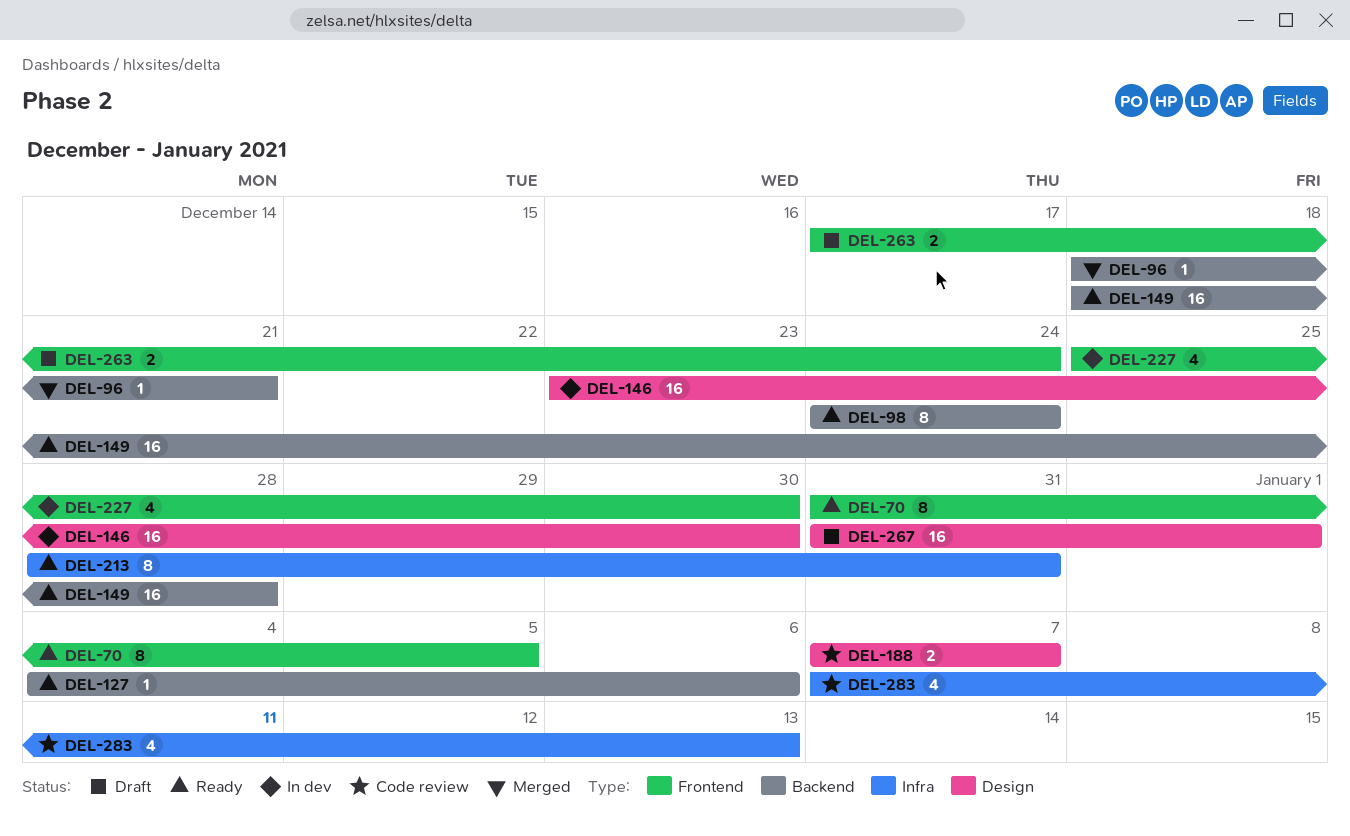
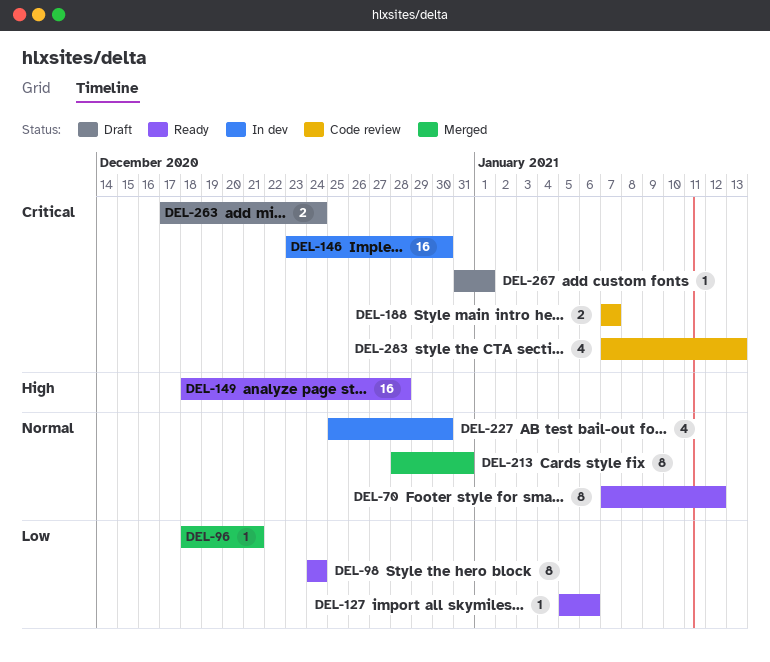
DEL-70, start: Dec 31 -> Jan 7
DEL-70, due: Jan 5 -> Jan 12
DEL-127, start: Jan 4 -> Jan 5
DEL-213, status: Ready -> Merged
DEL-267, estimate: 16 -> 1

